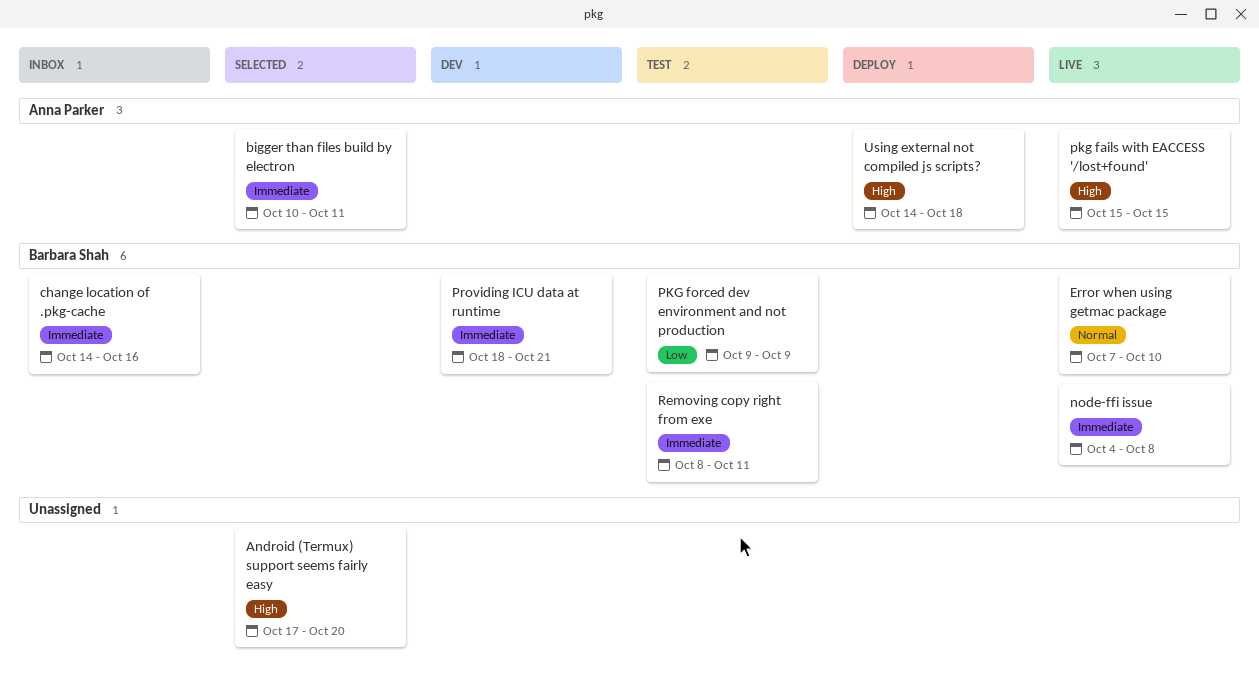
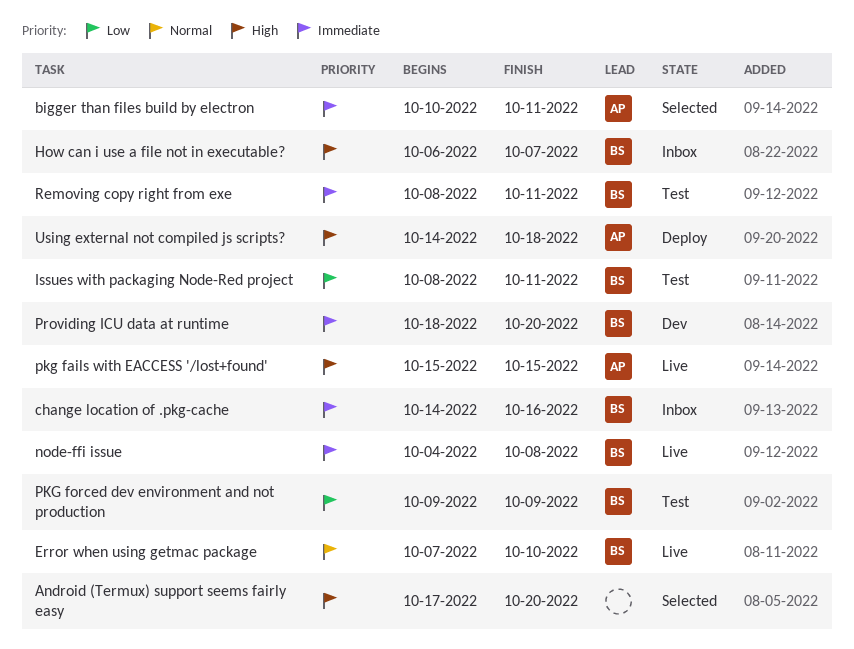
How can i use a file not in executable?: none -> present
Issues with packaging Node-Red project: none -> present
Providing ICU data at runtime, due: Oct 21 -> Oct 20

